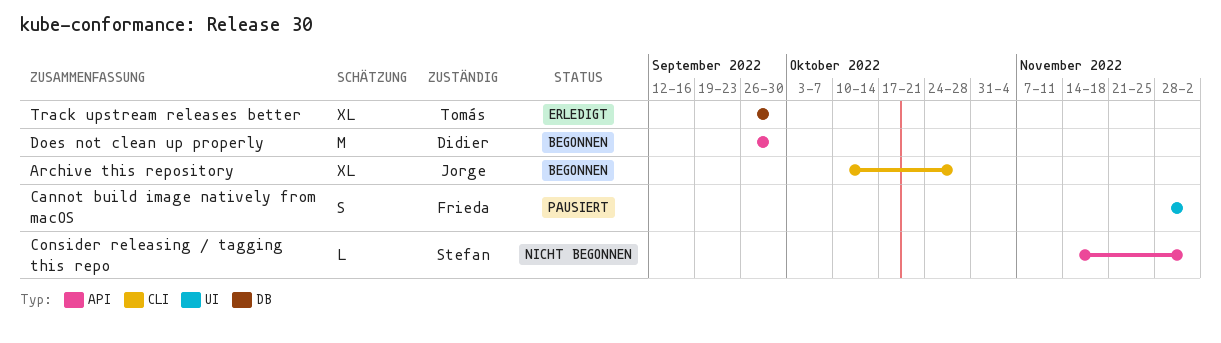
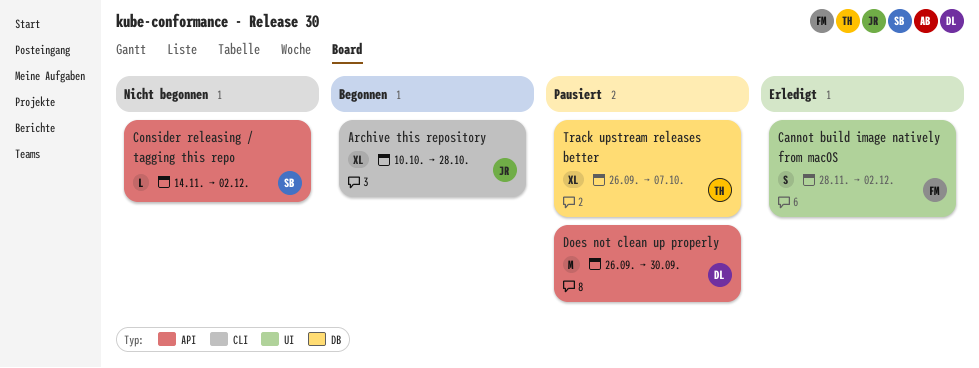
Cannot build image natively from macOS, status: Pausiert -> Erledigt
Does not clean up properly, status: Begonnen -> Pausiert
Track upstream releases better, status: Erledigt -> Pausiert
Track upstream releases better, due: Sep 30 -> Oct 7

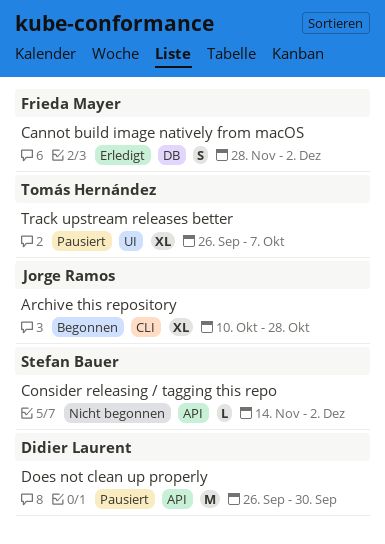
Cannot build image natively from macOS, label: UI -> DB
Track upstream releases better, label: DB -> UI

